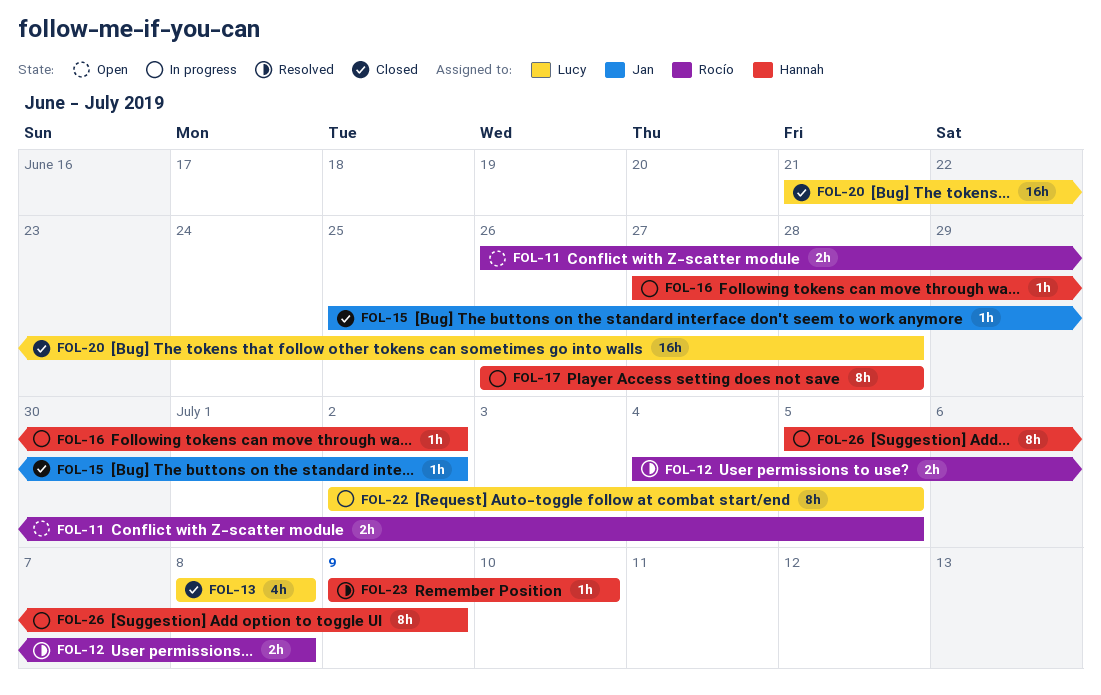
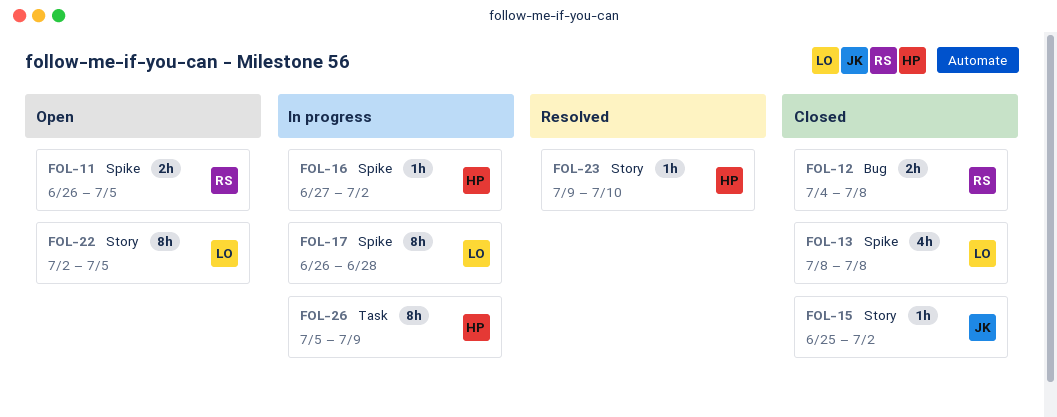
FOL-12, status: Resolved -> Closed
FOL-17, owner: Hannah -> Lucy
FOL-20: present -> none
FOL-22, status: In progress -> Open

